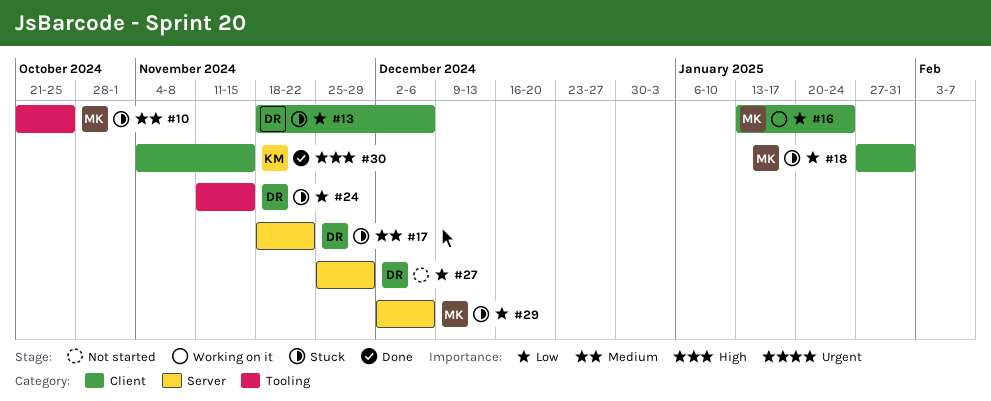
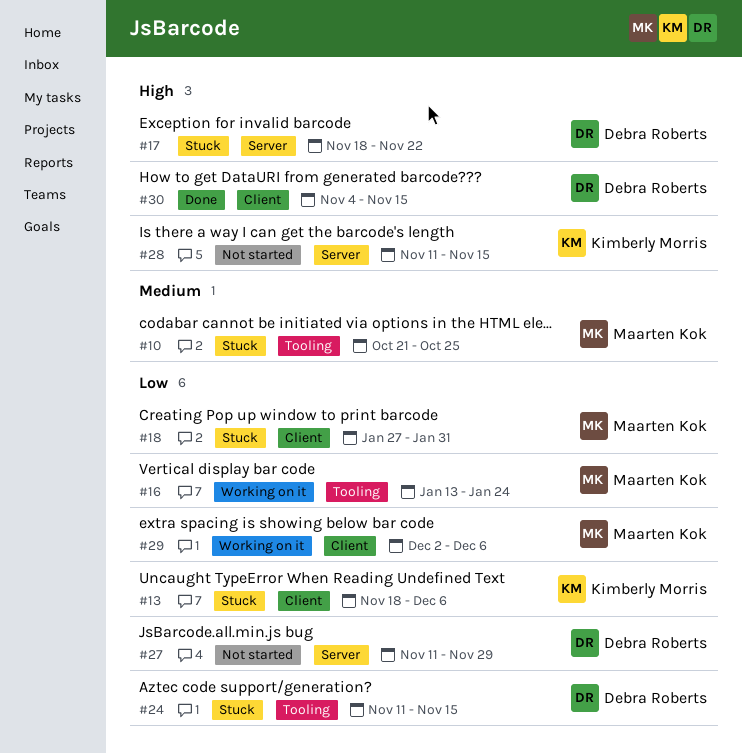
#13, owner: Debra Roberts -> Kimberly Morris
#16, label: Client -> Tooling
#17, priority: Medium -> High
#27, start: Nov 25 -> Nov 11
#28: none -> present
#29, status: Stuck -> Working on it
#29, label: Server -> Client
#30, owner: Kimberly Morris -> Debra Roberts

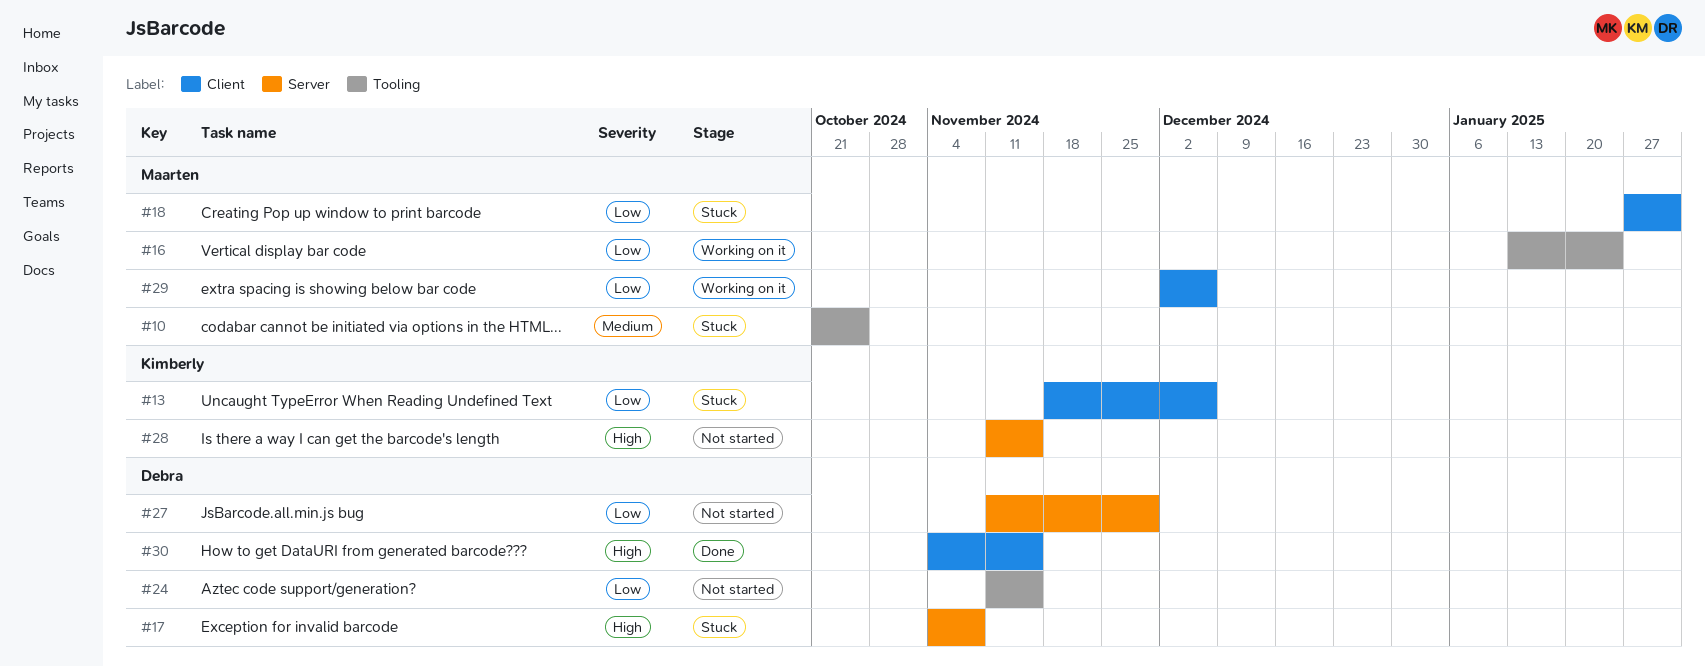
#17, start: Nov 18 -> Nov 4
#17, due: Nov 22 -> Nov 8
#24, status: Stuck -> Not started

